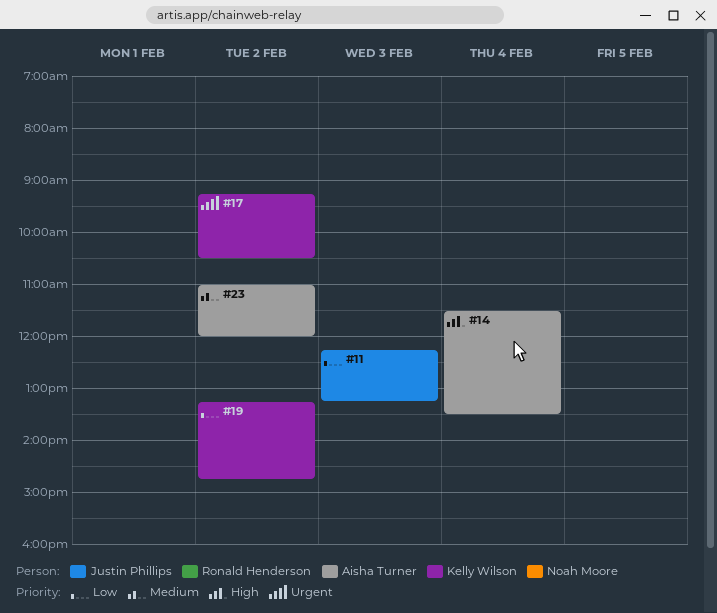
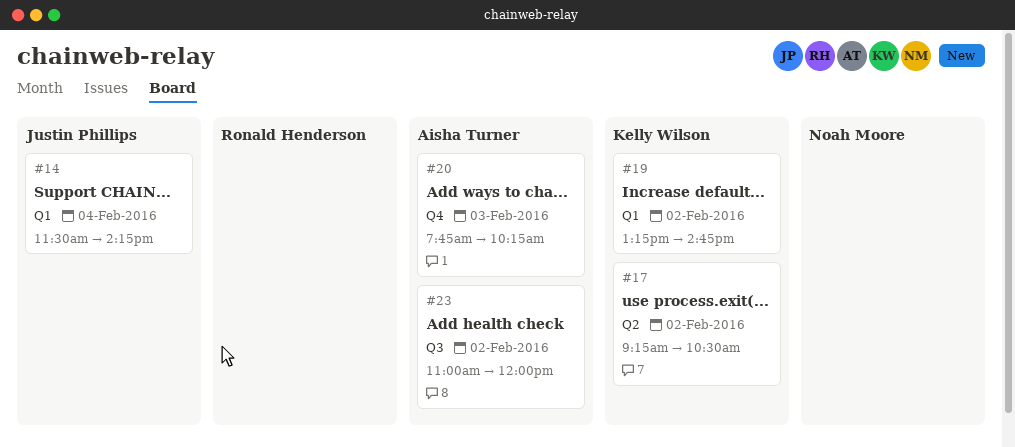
#11: present -> none
#14, owner: Aisha Turner -> Justin Phillips
#14, ends: 13:30 -> 14:15
#20: none -> present

